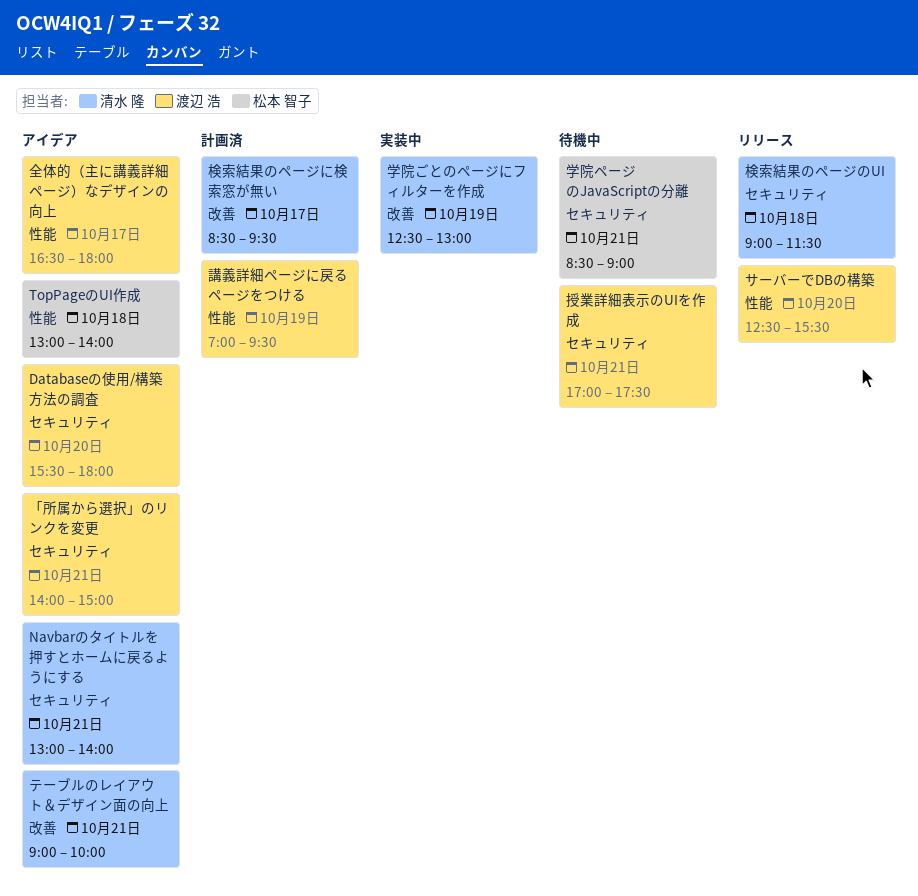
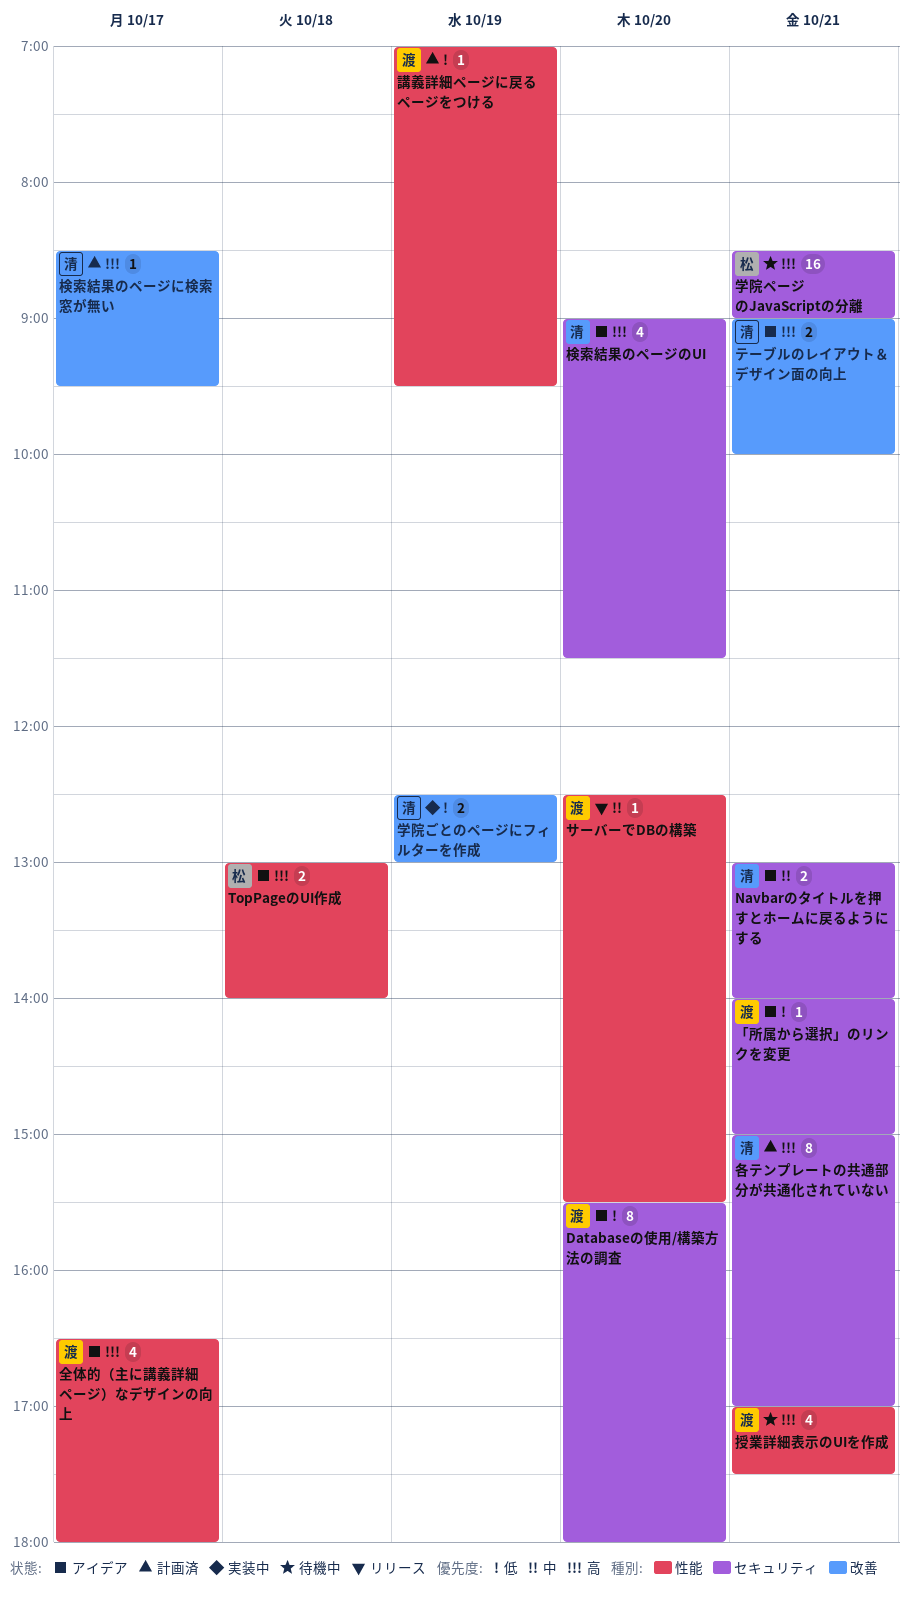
各テンプレートの共通部分が共通化されていない: none -> present
授業詳細表示のUIを作成, label: セキュリティ -> 性能
検索結果のページのUI, status: リリース -> アイデア
検索結果のページのUI, day: Oct 18 -> Oct 20

